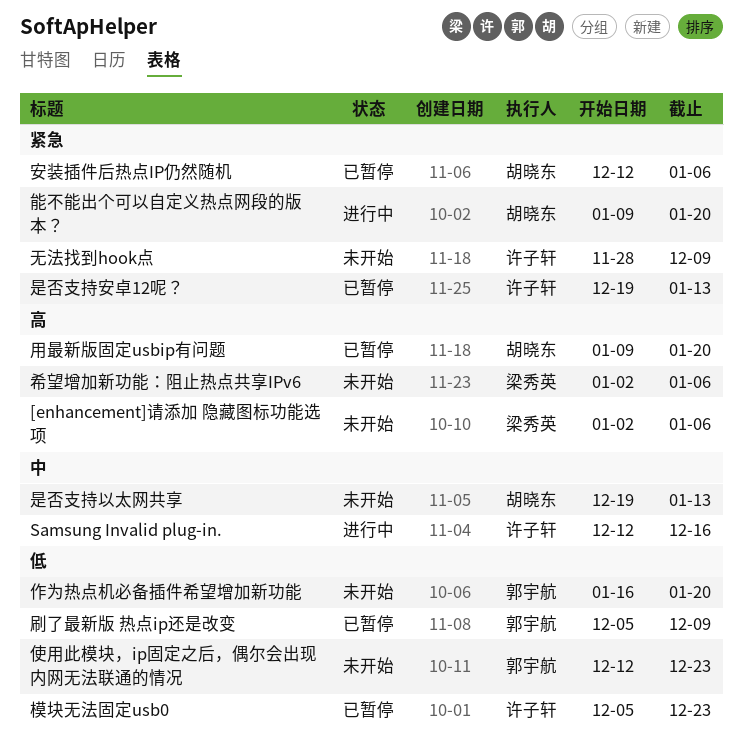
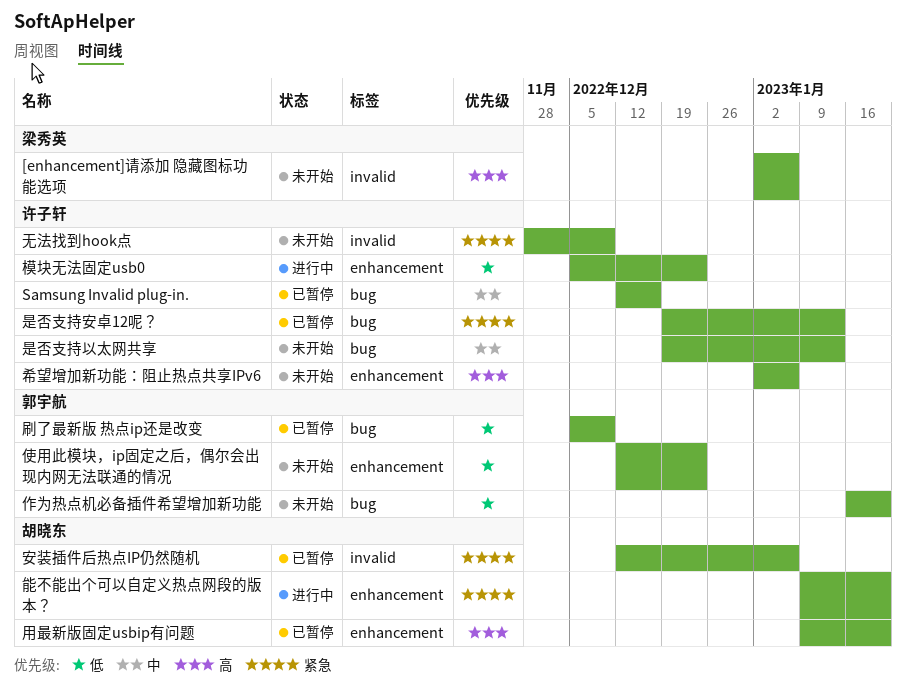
Samsung Invalid plug-in., status: 进行中 -> 已暂停
希望增加新功能：阻止热点共享IPv6, owner: 梁秀英 -> 许子轩
是否支持以太网共享, owner: 胡晓东 -> 许子轩
模块无法固定usb0, status: 已暂停 -> 进行中

